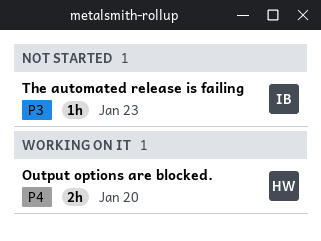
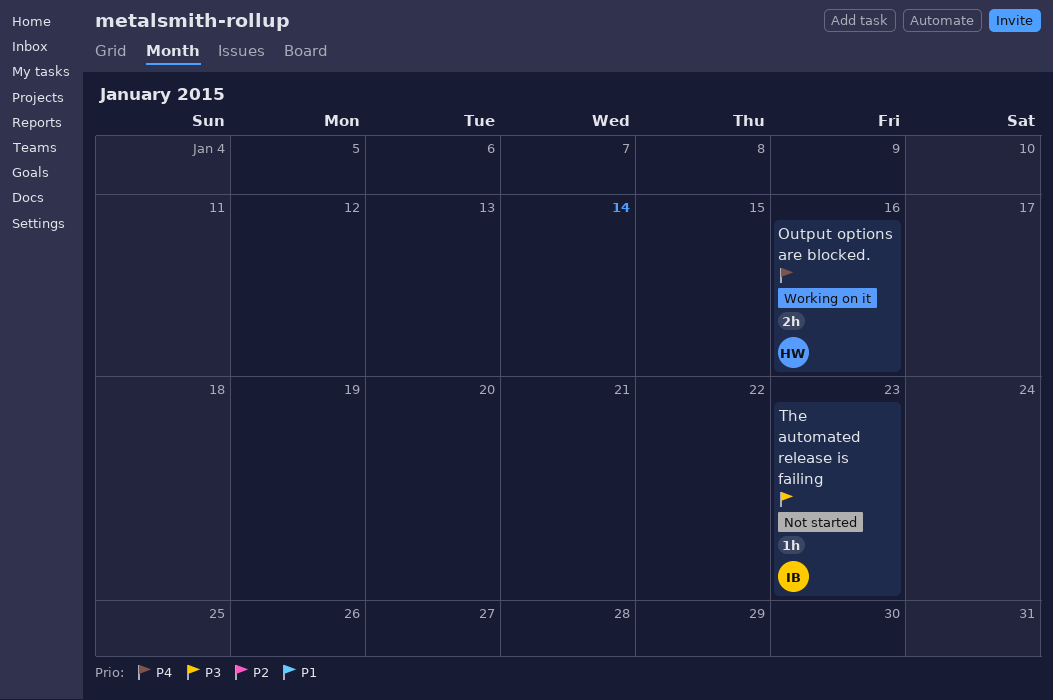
Output options are blocked., due: Jan 20 -> Jan 16

